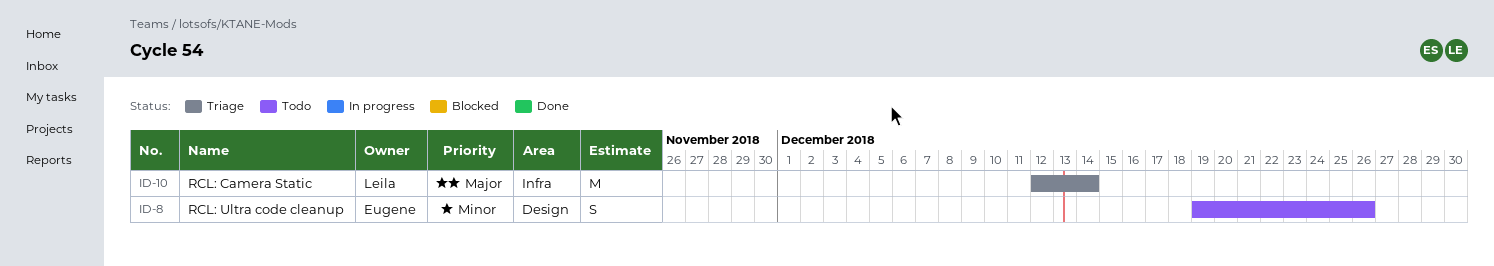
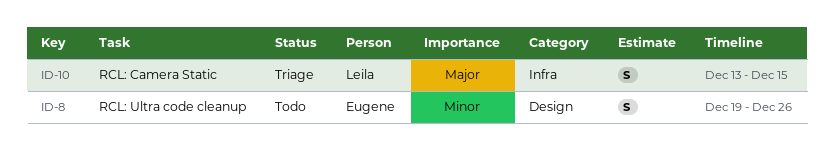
ID-10, estimate: M -> S
ID-10, start: Dec 12 -> Dec 13
ID-10, due: Dec 14 -> Dec 15

